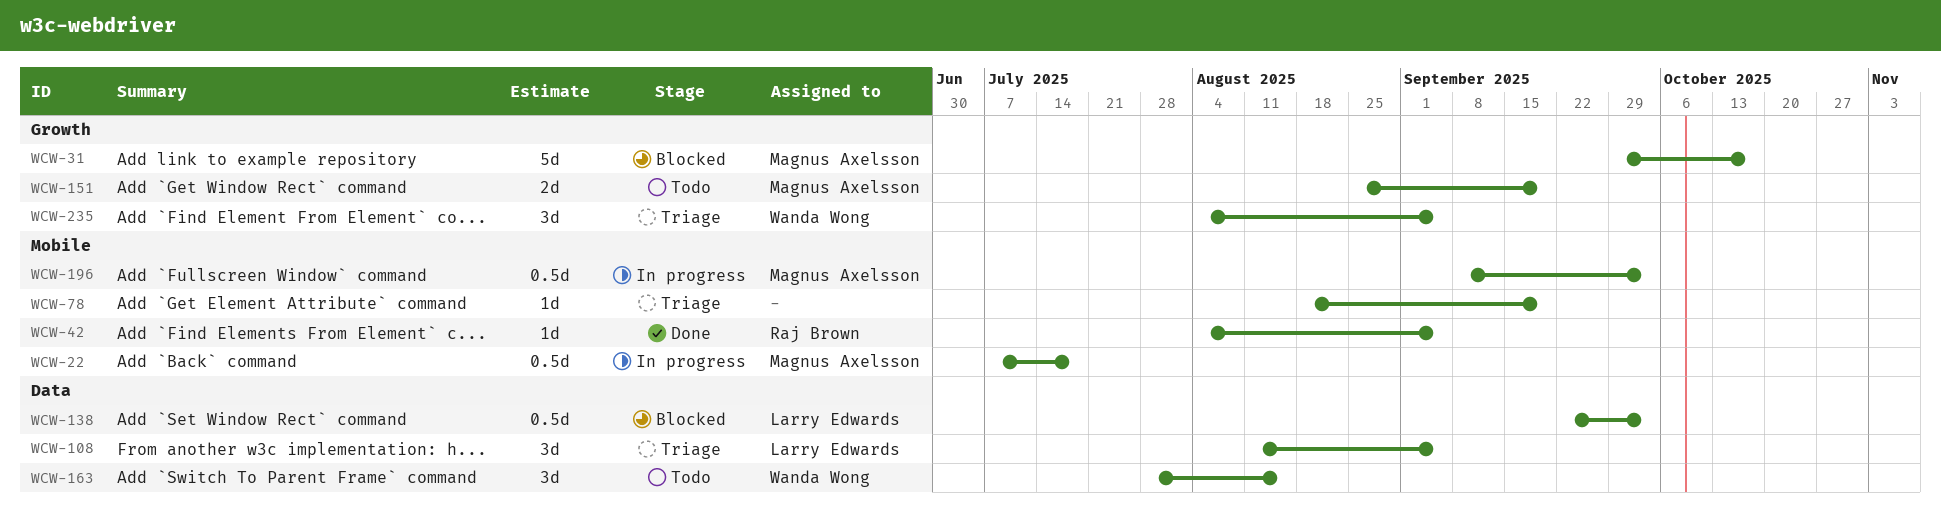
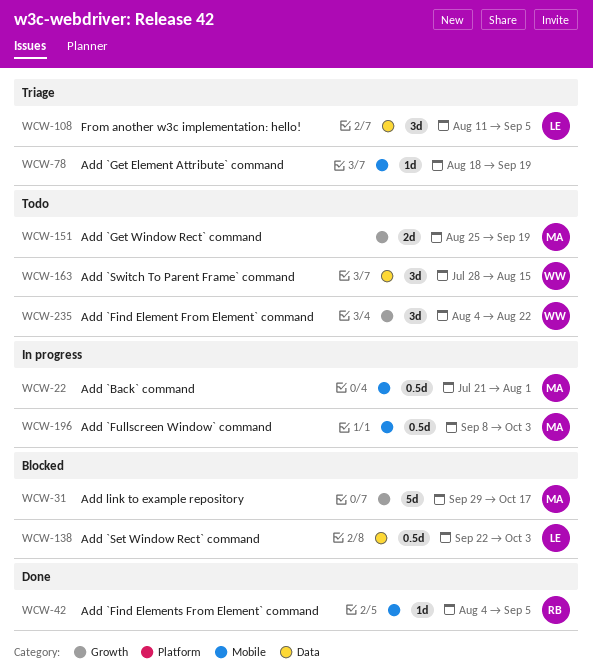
WCW-22, start: Jul 7 -> Jul 21
WCW-22, due: Jul 18 -> Aug 1
WCW-235, status: Triage -> Todo
WCW-235, due: Sep 5 -> Aug 22

